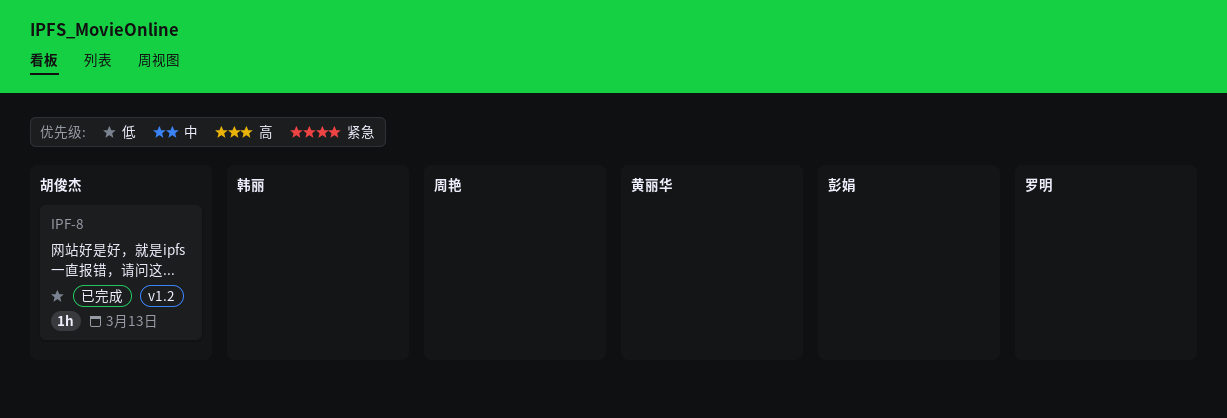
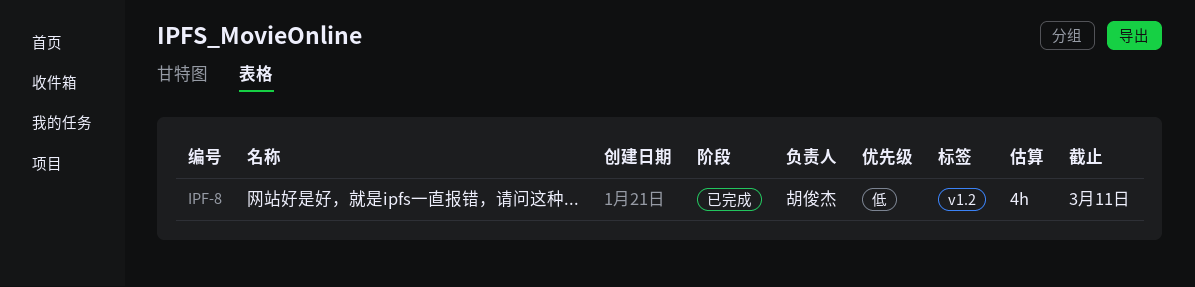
IPF-8, estimate: 1h -> 4h
IPF-8, due: Mar 13 -> Mar 11

